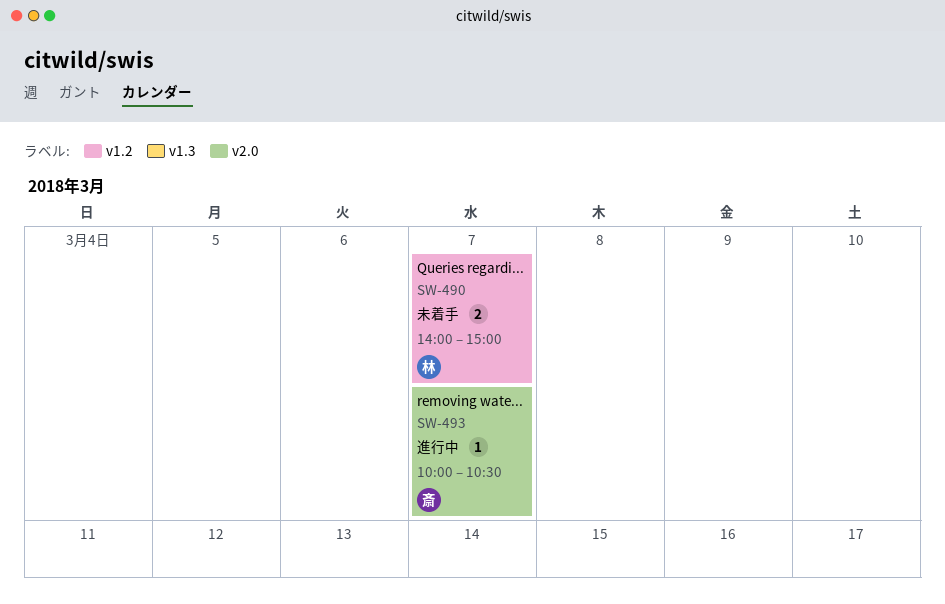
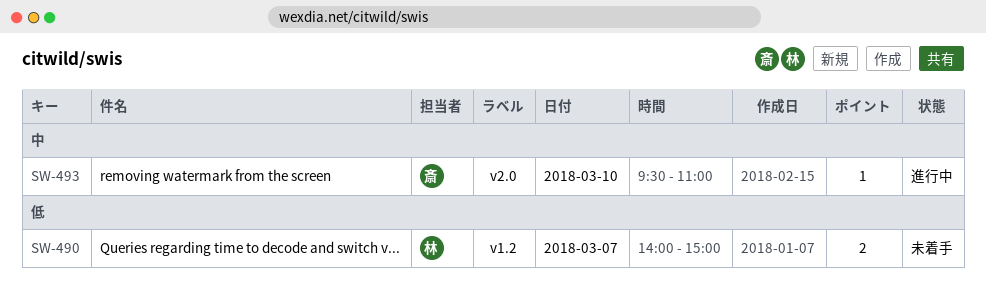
SW-493, day: Mar 7 -> Mar 10
SW-493, begins: 10:00 -> 09:30
SW-493, ends: 10:30 -> 11:00

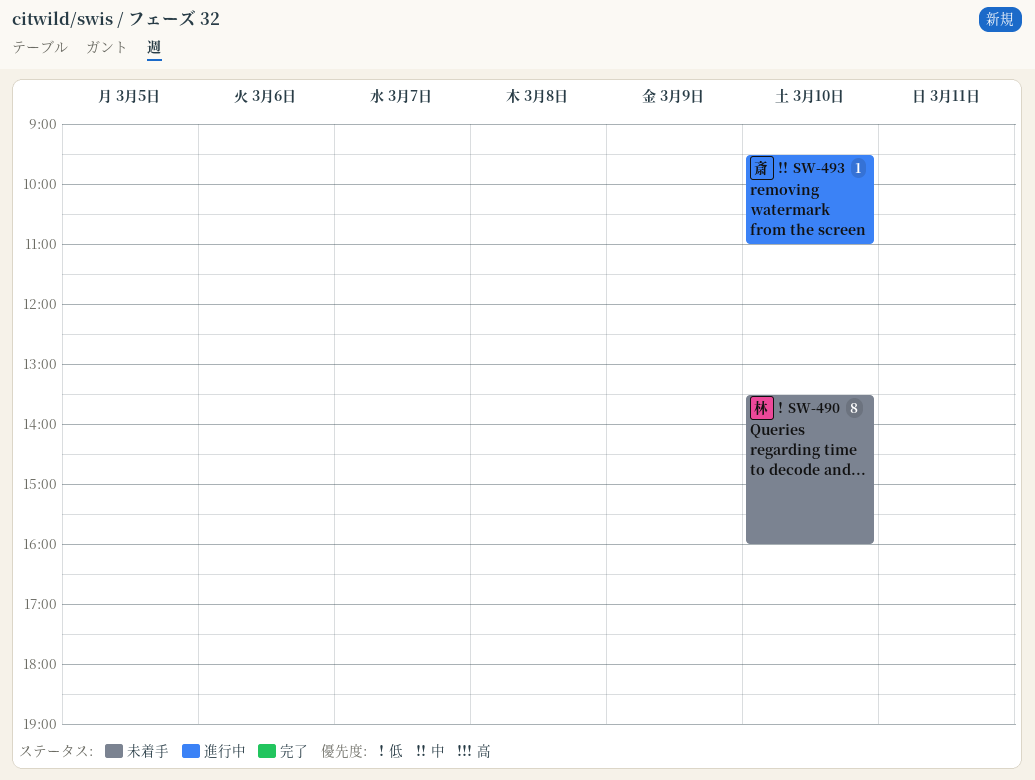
SW-490, estimate: 2 -> 8
SW-490, day: Mar 7 -> Mar 10
SW-490, begins: 14:00 -> 13:30
SW-490, ends: 15:00 -> 16:00

